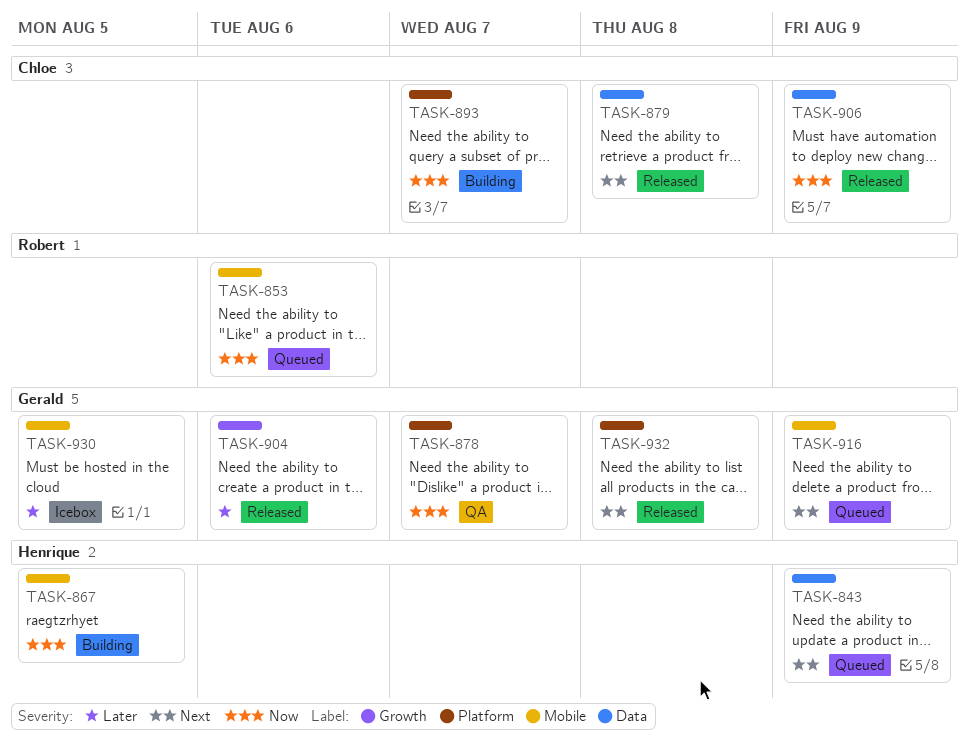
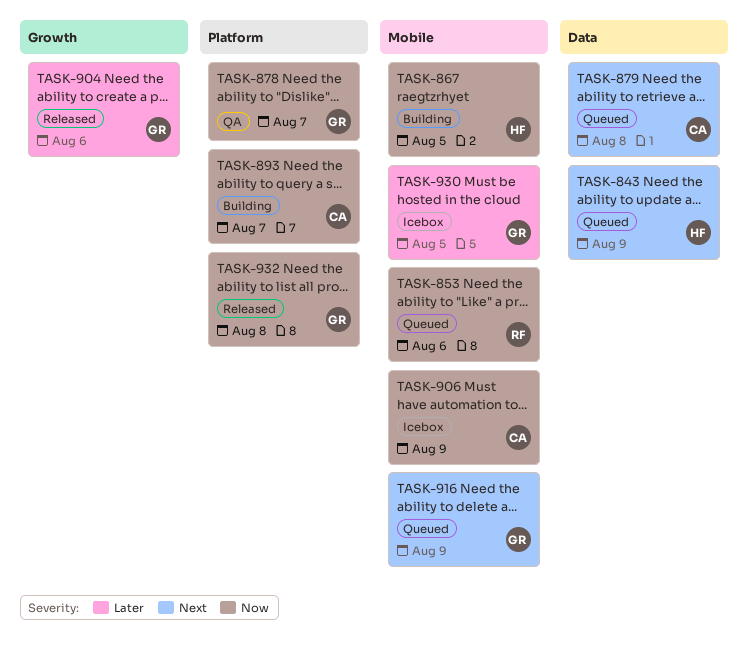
TASK-879, status: Released -> Queued
TASK-906, status: Released -> Icebox
TASK-906, label: Data -> Mobile
TASK-932, priority: Next -> Now

